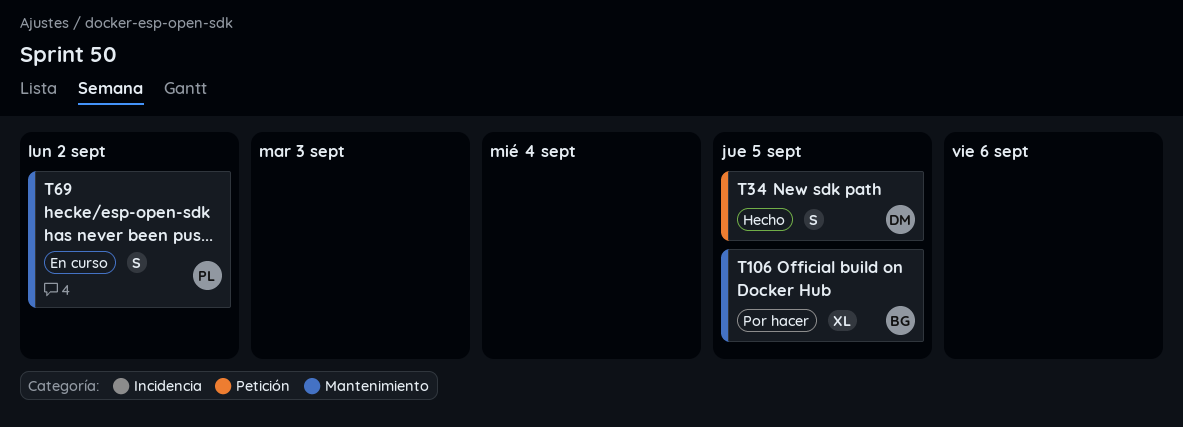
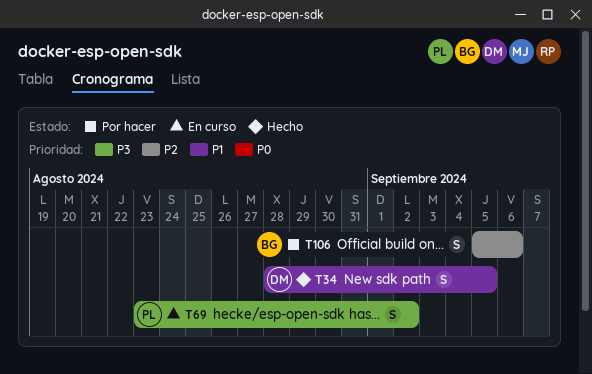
T106, estimate: XL -> S
T106, due: Sep 5 -> Sep 6

